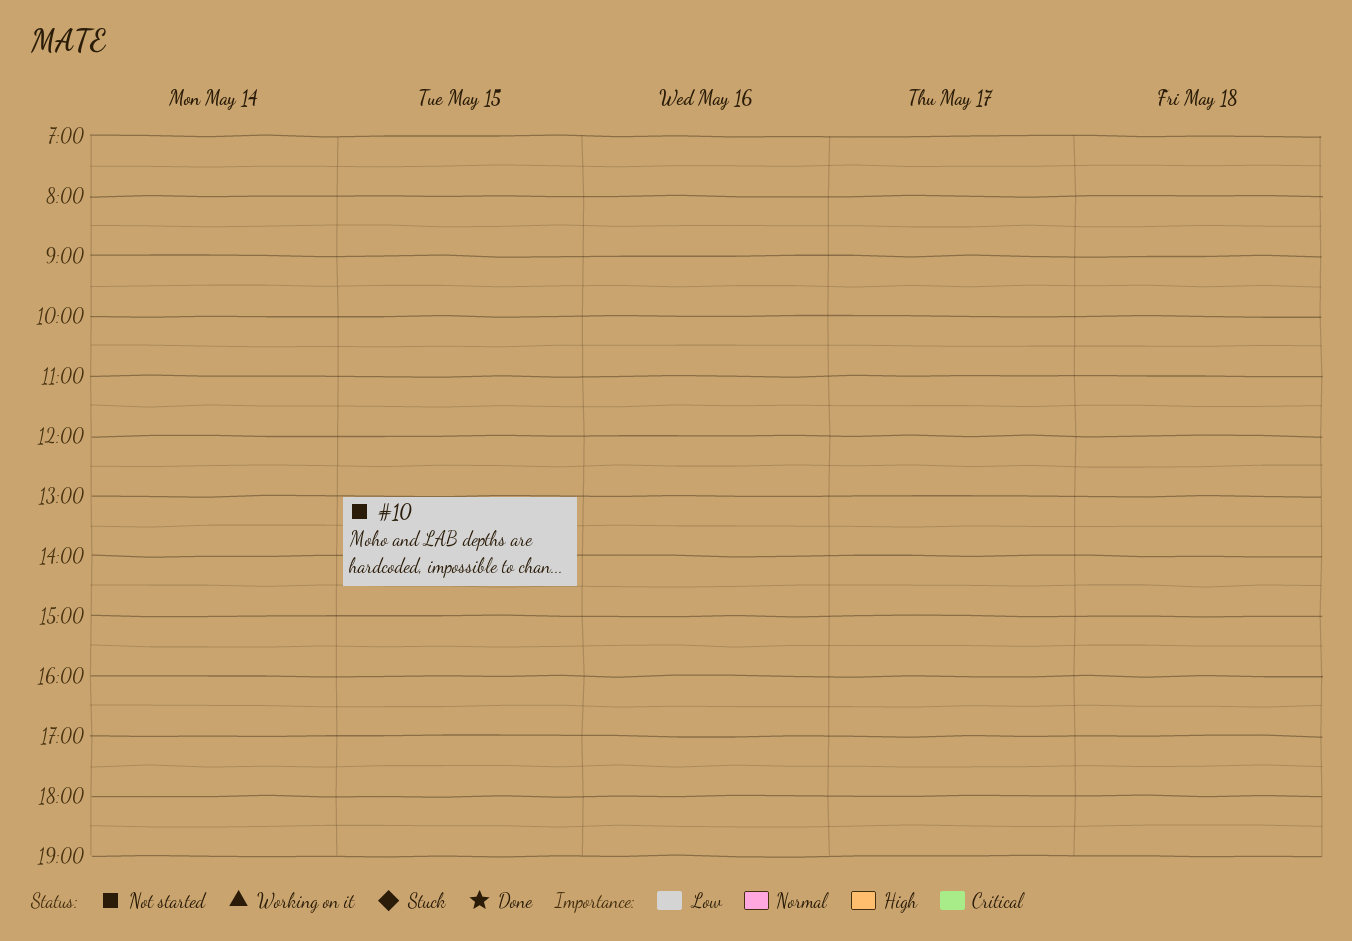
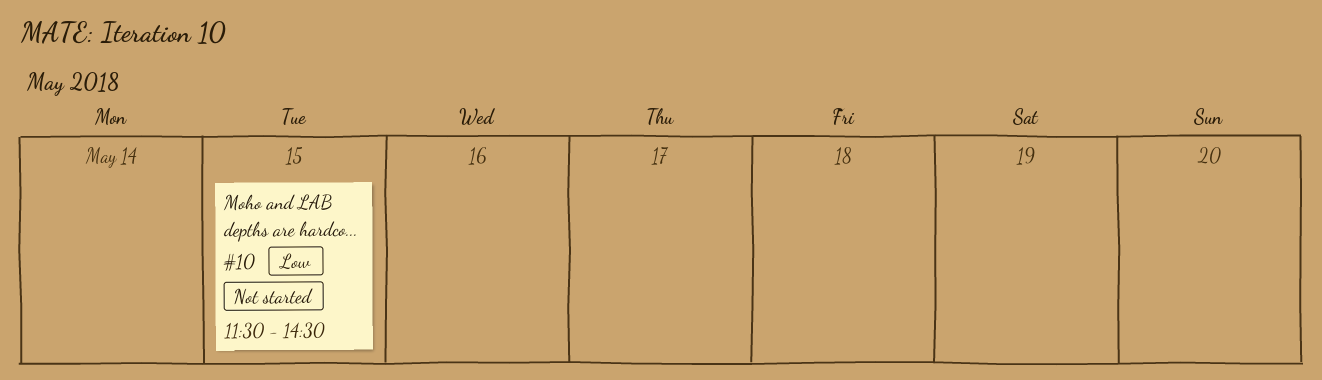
#10, begins: 13:00 -> 11:30

